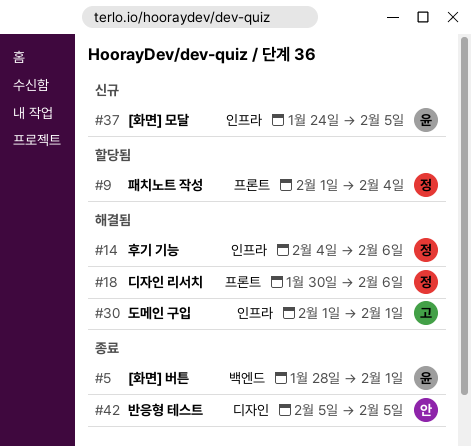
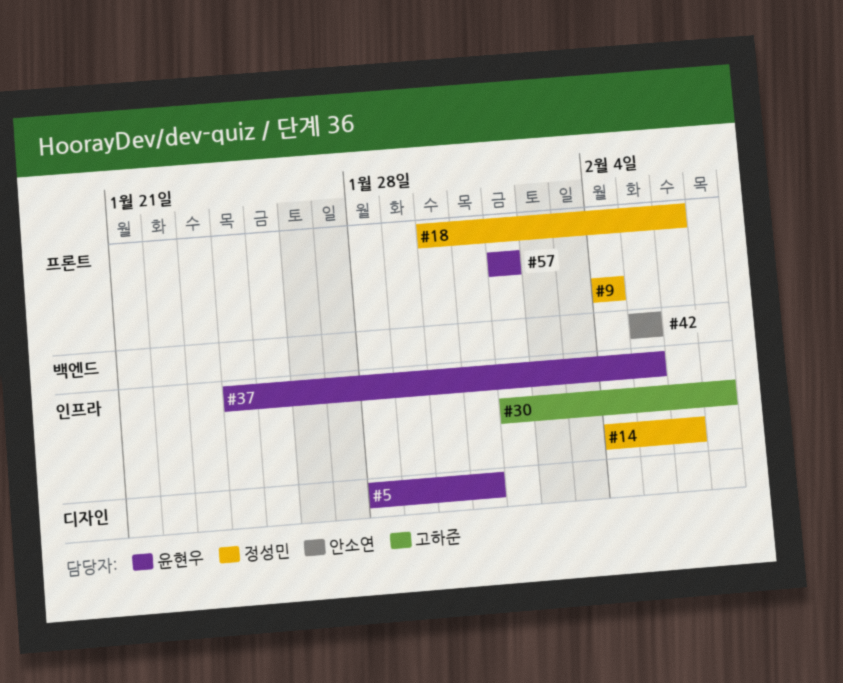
#5, label: 백엔드 -> 디자인
#5, due: Feb 1 -> Jan 31
#9, start: Feb 1 -> Feb 4
#30, due: Feb 1 -> Feb 7
#42, label: 디자인 -> 백엔드
#57: none -> present

